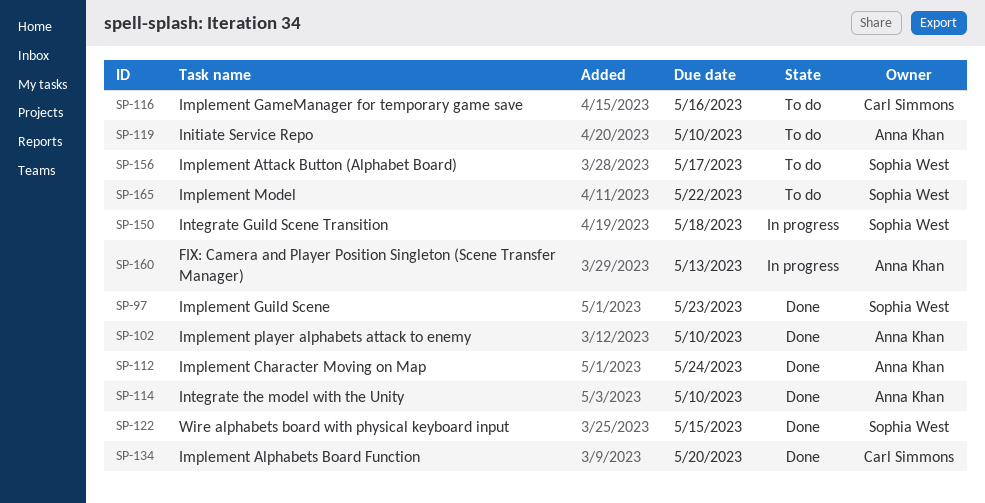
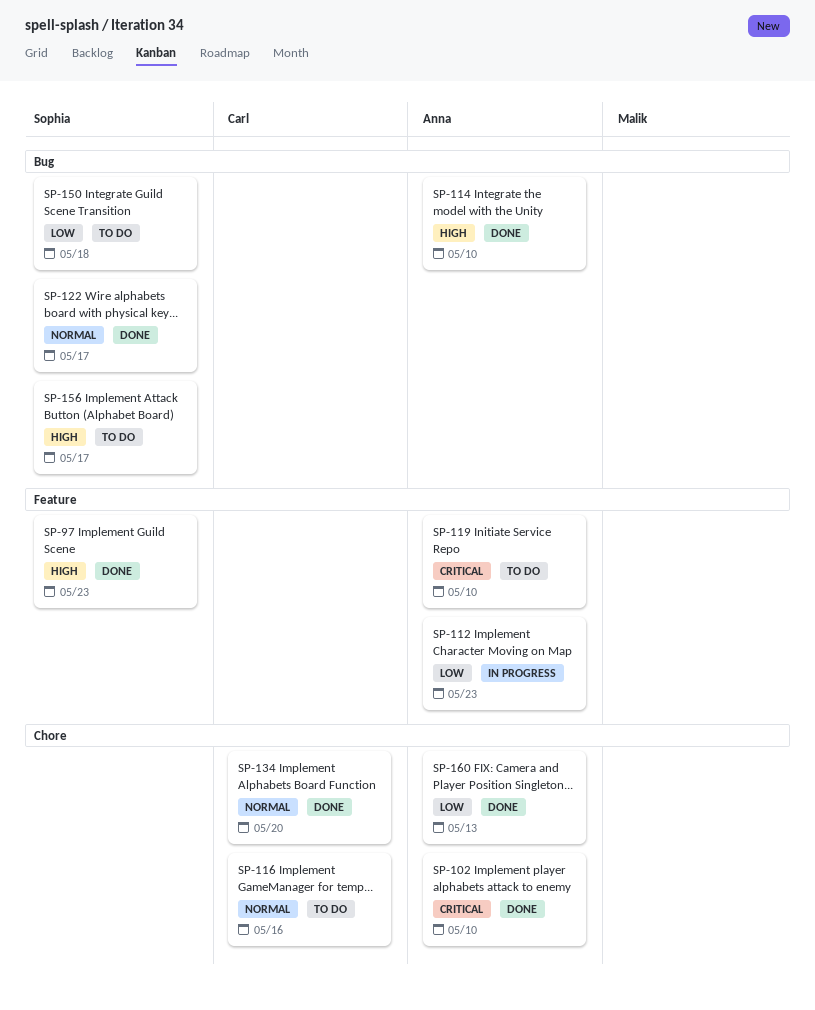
SP-112, status: Done -> In progress
SP-112, due: May 24 -> May 23
SP-122, due: May 15 -> May 17
SP-150, status: In progress -> To do
SP-160, status: In progress -> Done
SP-165: present -> none

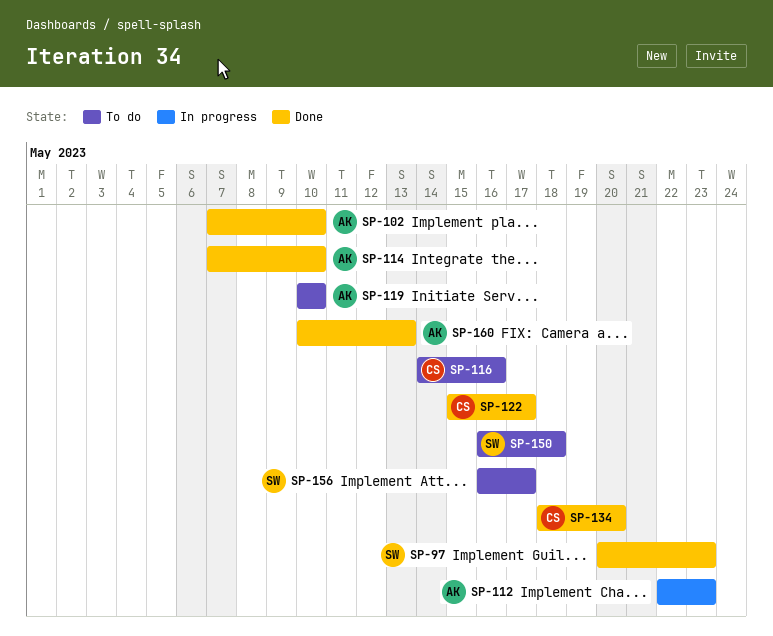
SP-122, owner: Sophia -> Carl

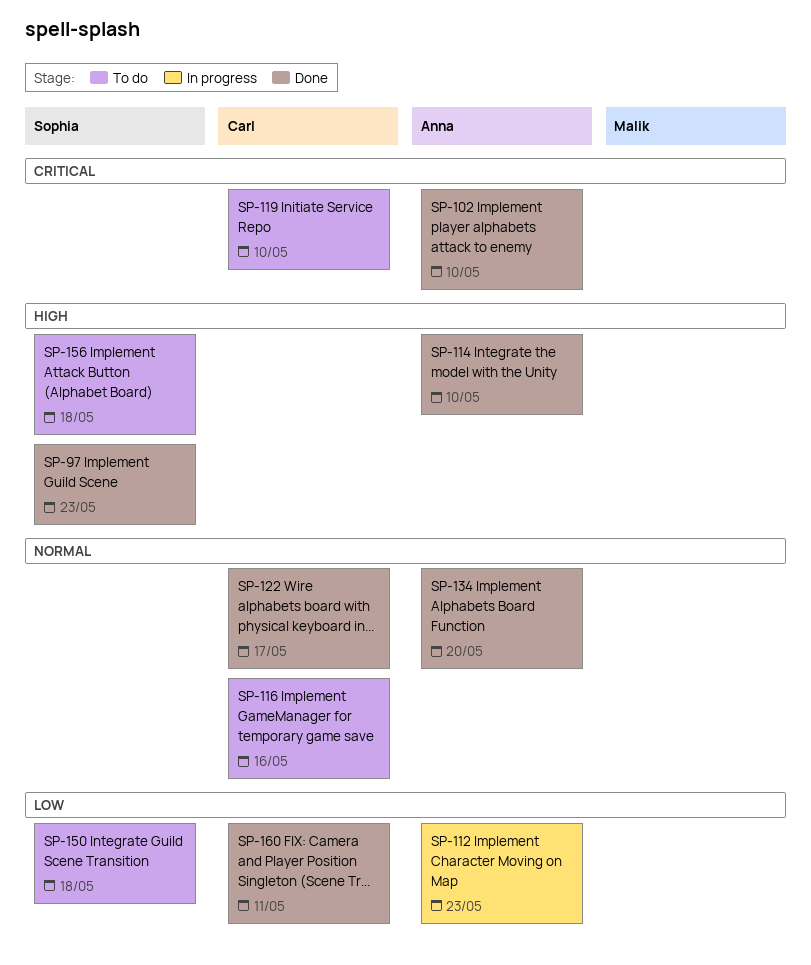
SP-119, owner: Anna -> Carl
SP-134, owner: Carl -> Anna
SP-156, due: May 17 -> May 18
SP-160, owner: Anna -> Carl
SP-160, due: May 13 -> May 11

